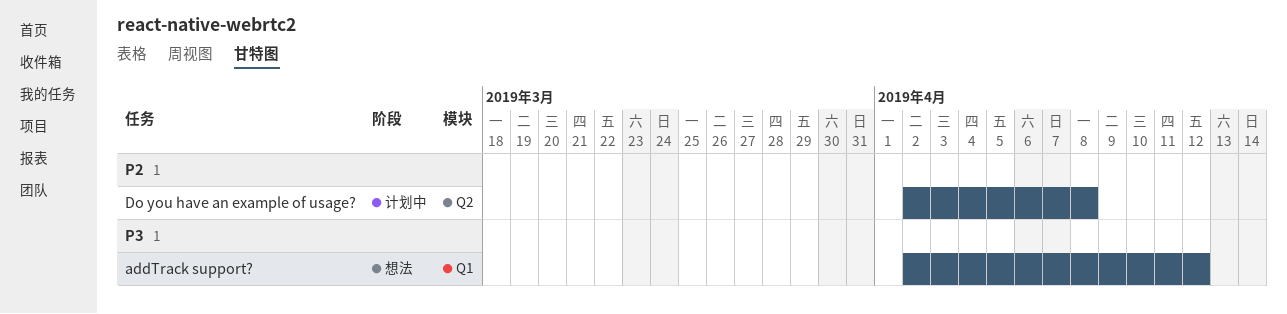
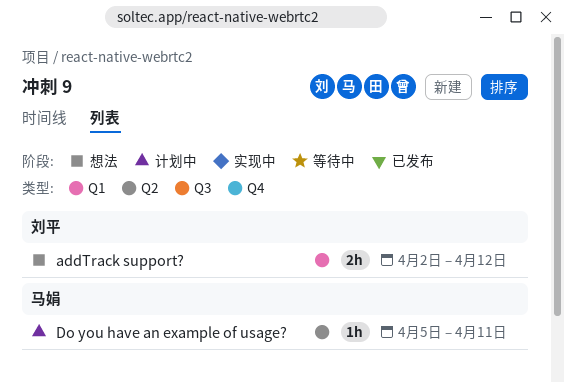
Do you have an example of usage?, start: Apr 2 -> Apr 5
Do you have an example of usage?, due: Apr 8 -> Apr 11

